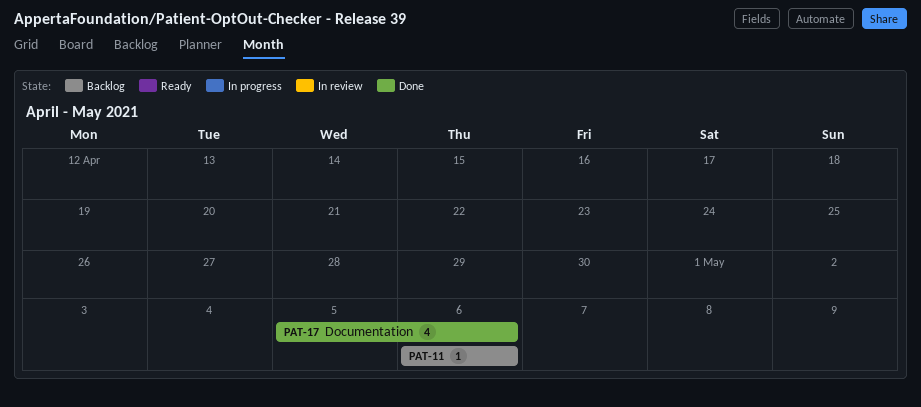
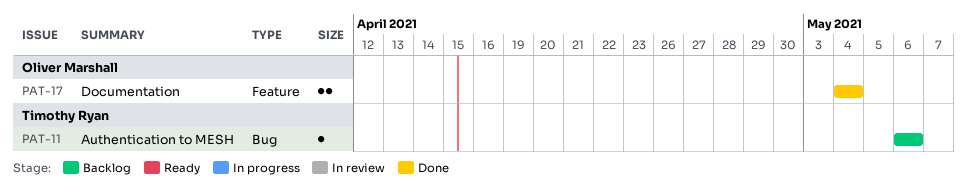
PAT-17, estimate: 4 -> 2
PAT-17, start: May 5 -> May 4
PAT-17, due: May 6 -> May 4

